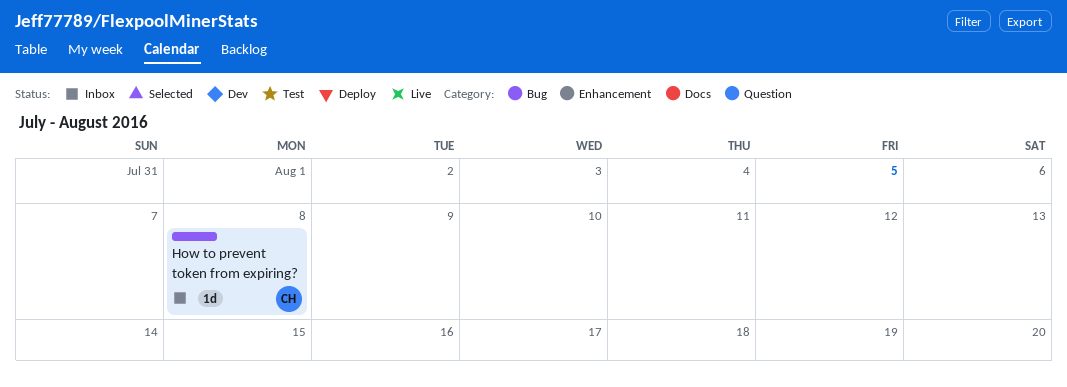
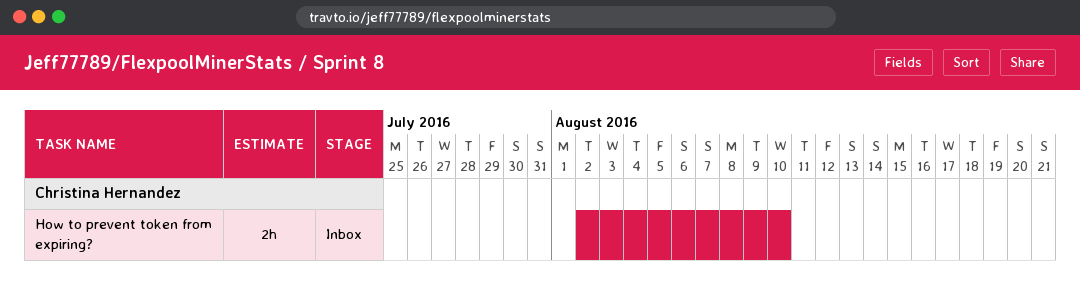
How to prevent token from expiring?, estimate: 1d -> 2h
How to prevent token from expiring?, due: Aug 8 -> Aug 10

